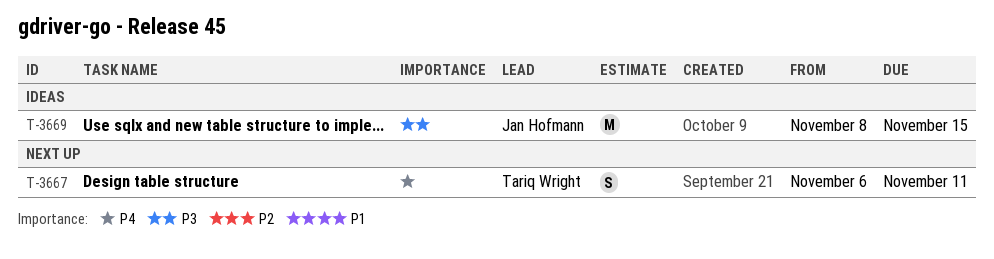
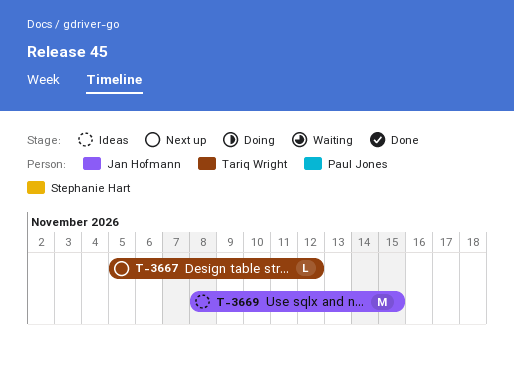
T-3667, estimate: S -> L
T-3667, start: Nov 6 -> Nov 5
T-3667, due: Nov 11 -> Nov 12

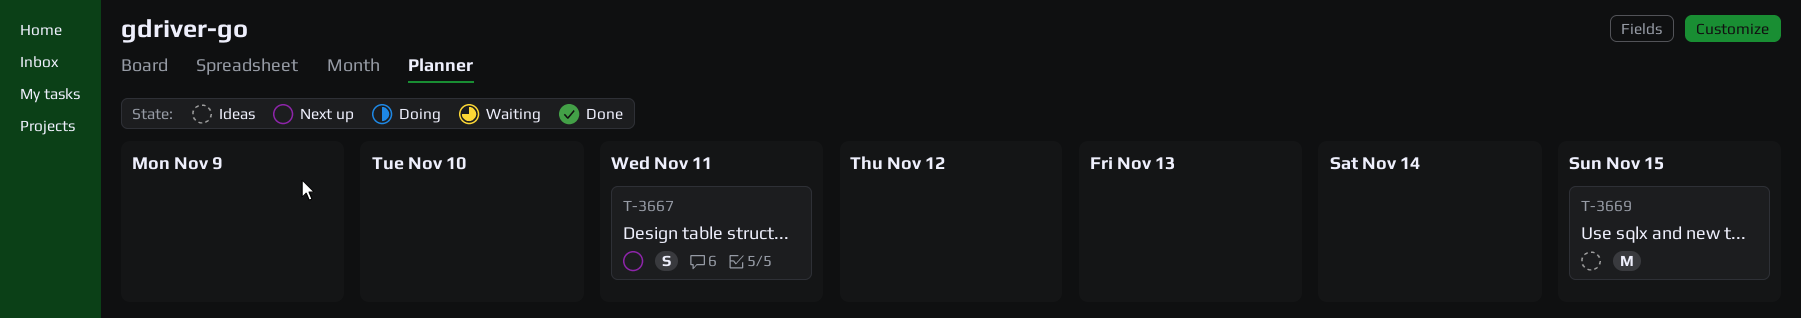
T-3667, estimate: L -> S
T-3667, due: Nov 12 -> Nov 11

